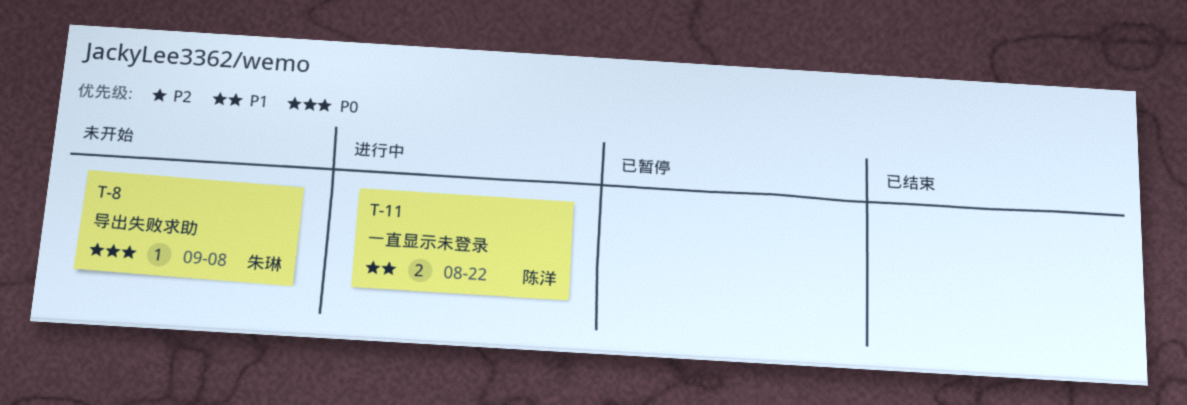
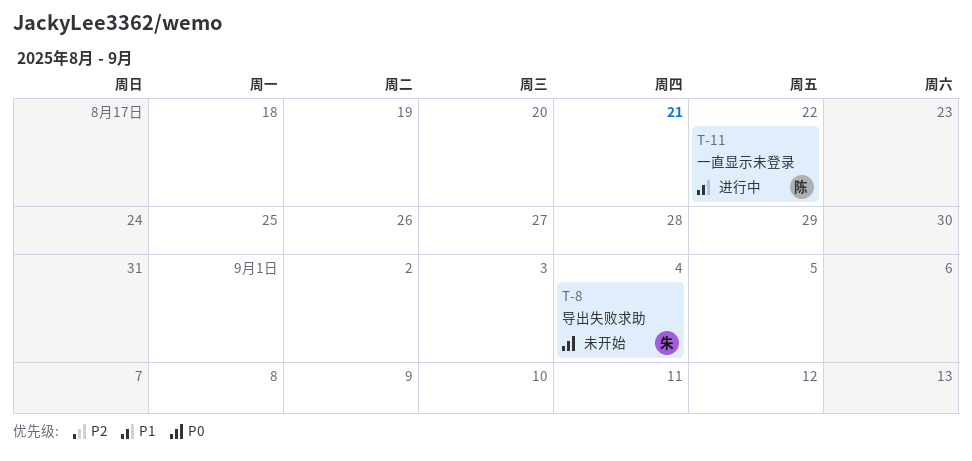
T-8, due: Sep 8 -> Sep 4

